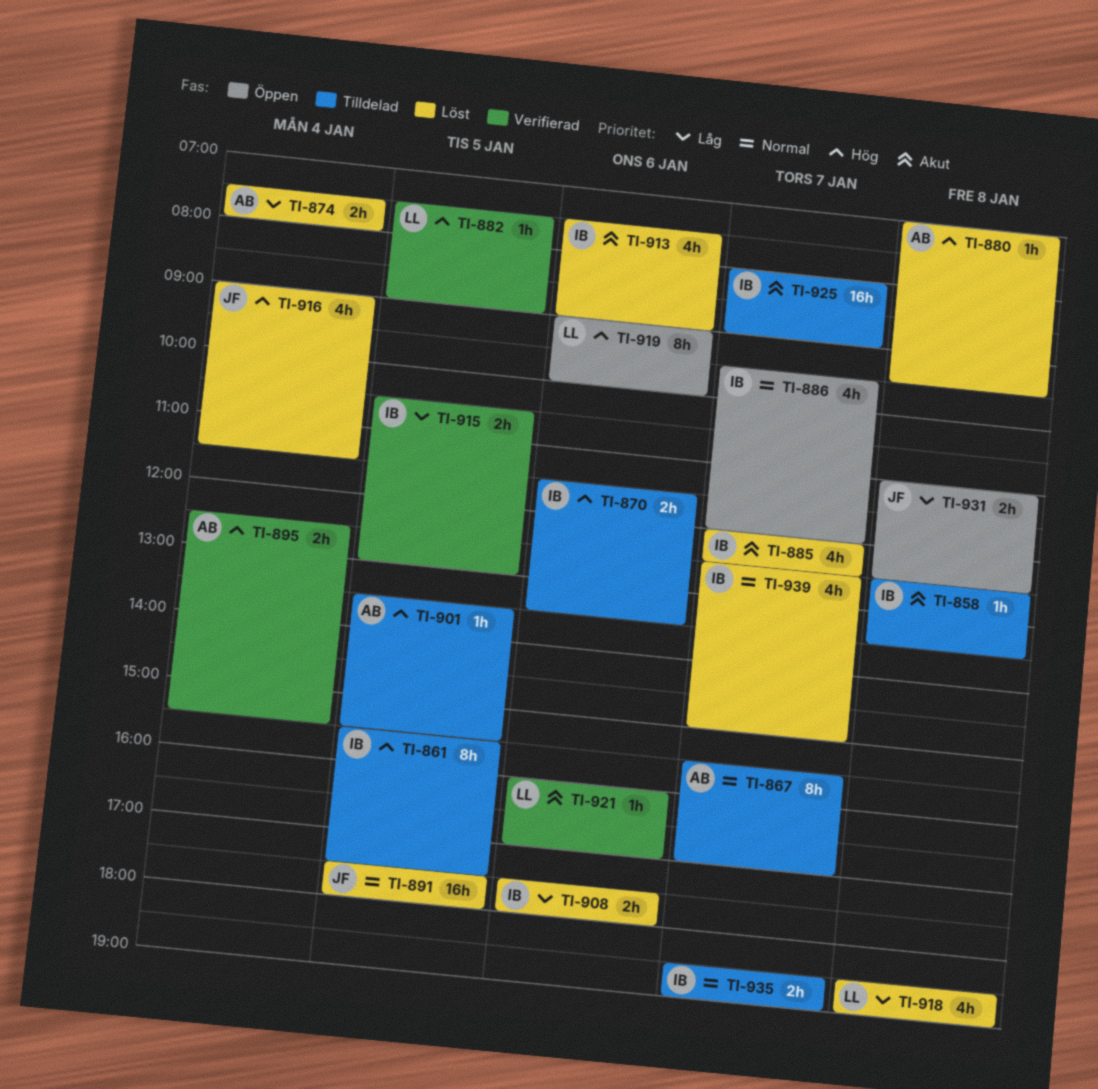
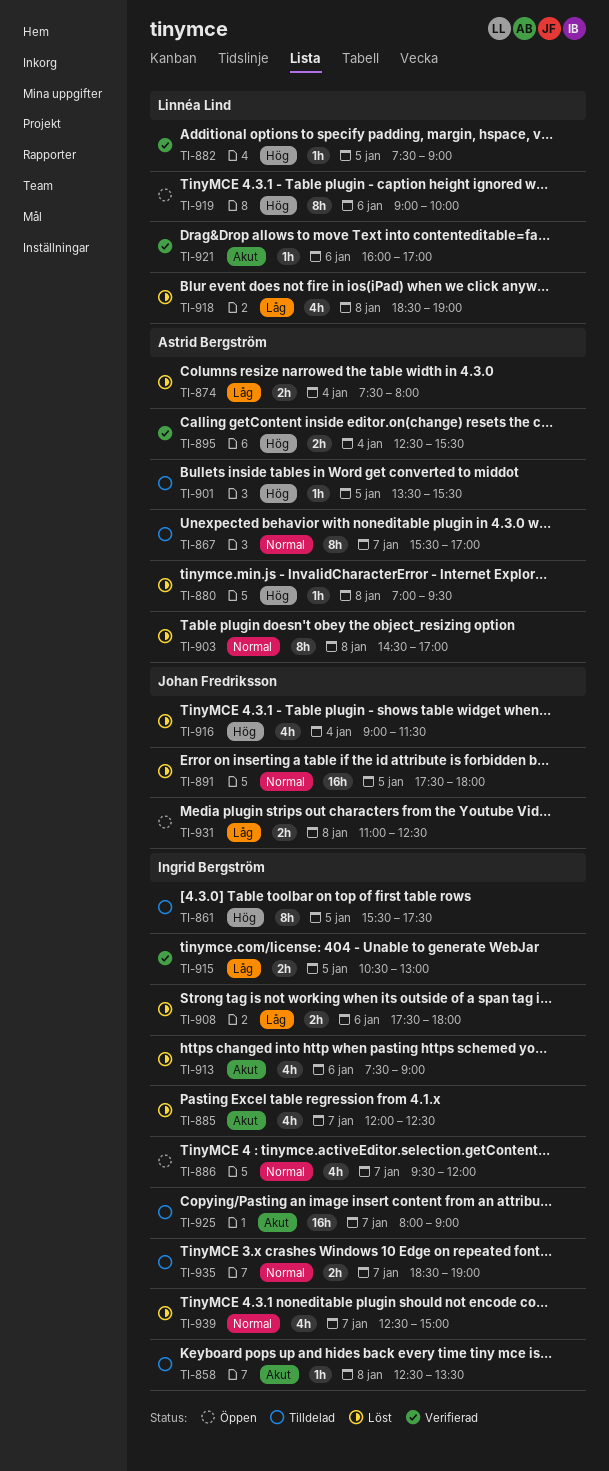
TI-870: present -> none
TI-903: none -> present

